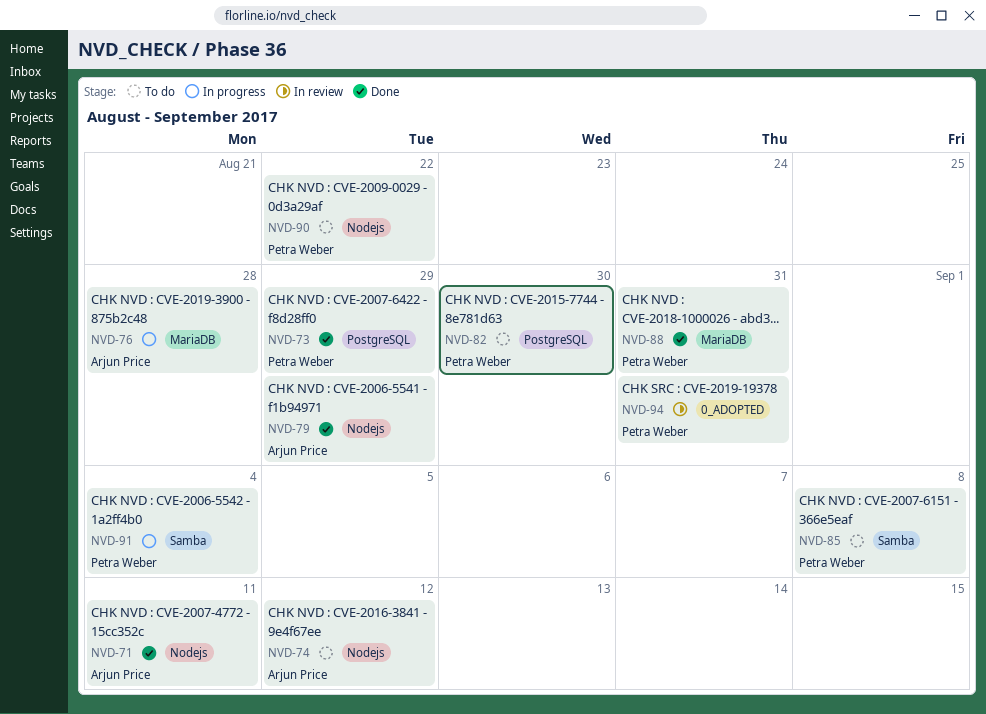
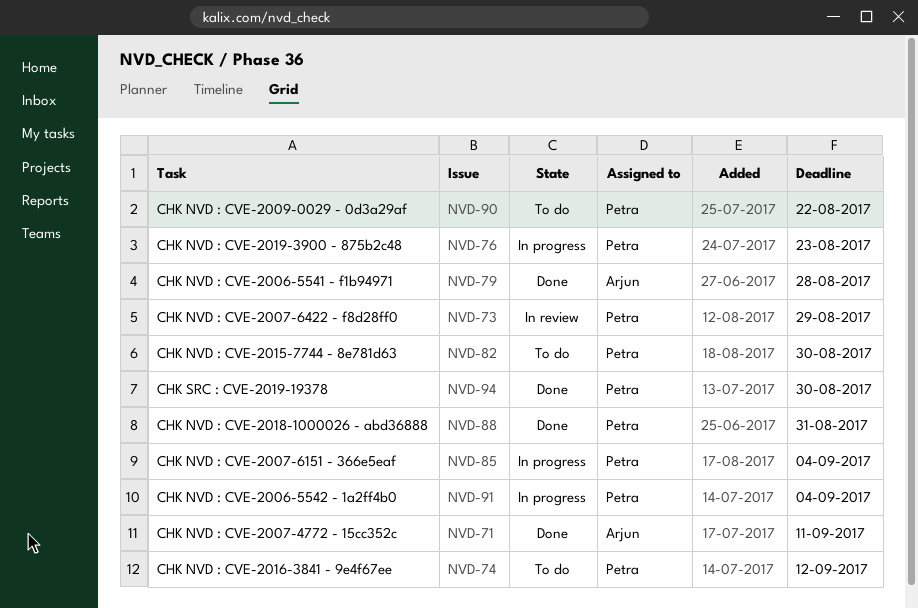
NVD-73, status: Done -> In review
NVD-74, owner: Arjun Price -> Petra Weber
NVD-76, owner: Arjun Price -> Petra Weber
NVD-76, due: Aug 28 -> Aug 23
NVD-79, due: Aug 29 -> Aug 28
NVD-85, status: To do -> In progress
NVD-85, due: Sep 8 -> Sep 4
NVD-94, status: In review -> Done
NVD-94, due: Aug 31 -> Aug 30

